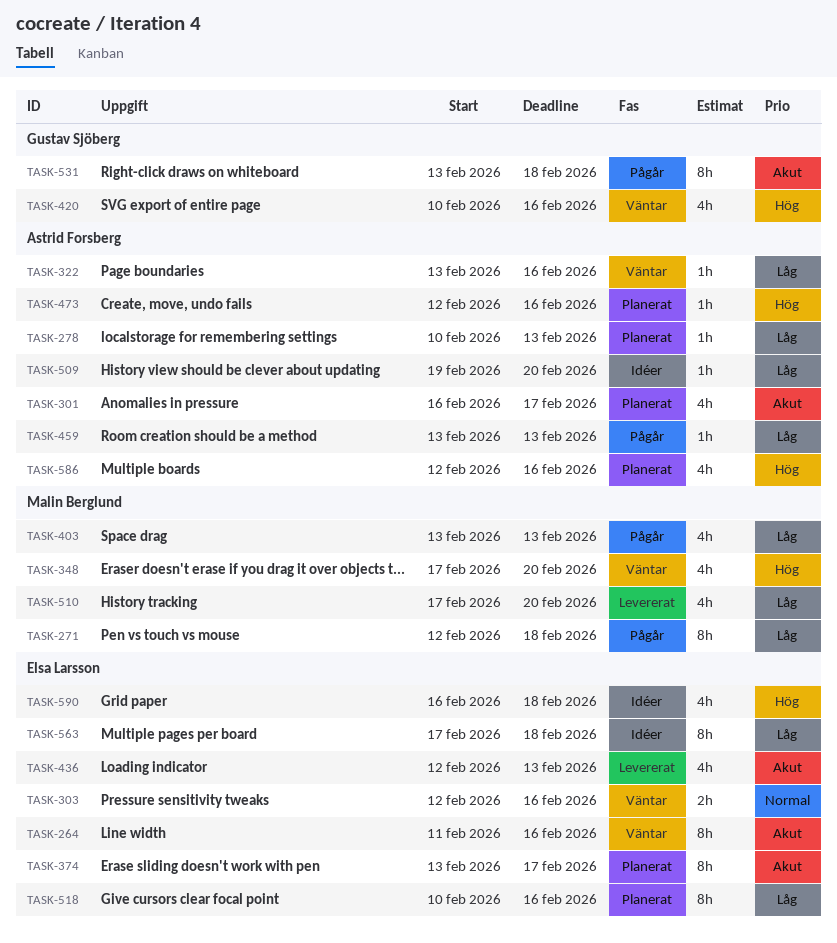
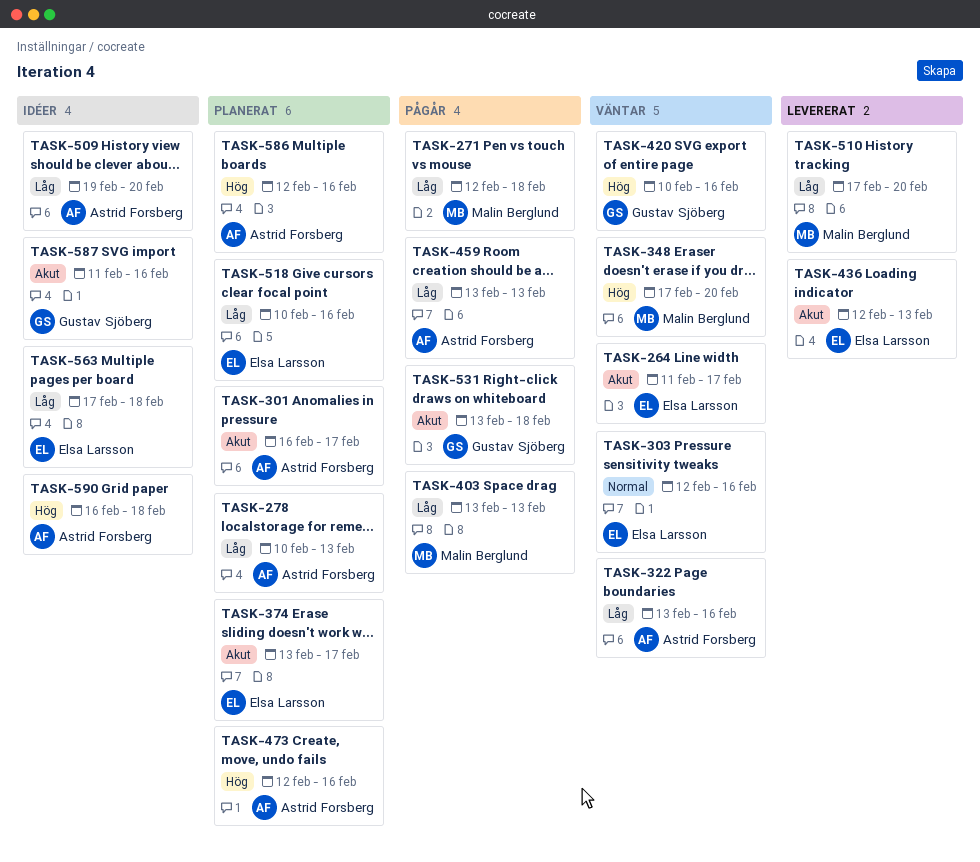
TASK-264, due: Feb 16 -> Feb 17
TASK-587: none -> present
TASK-590, owner: Elsa Larsson -> Astrid Forsberg

